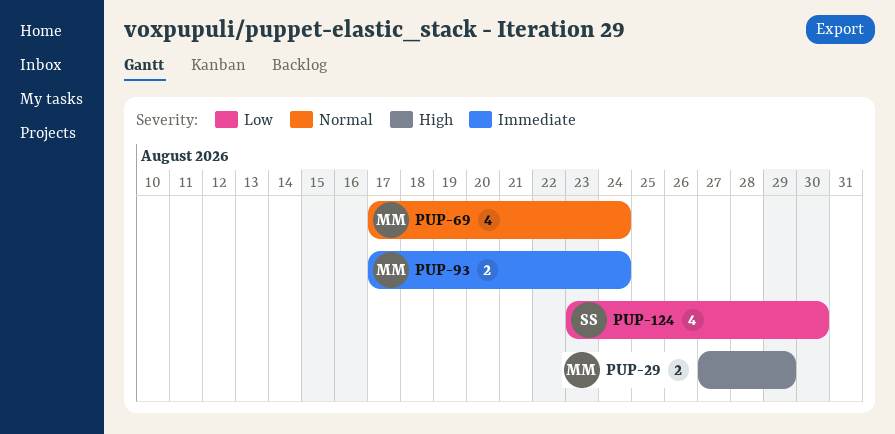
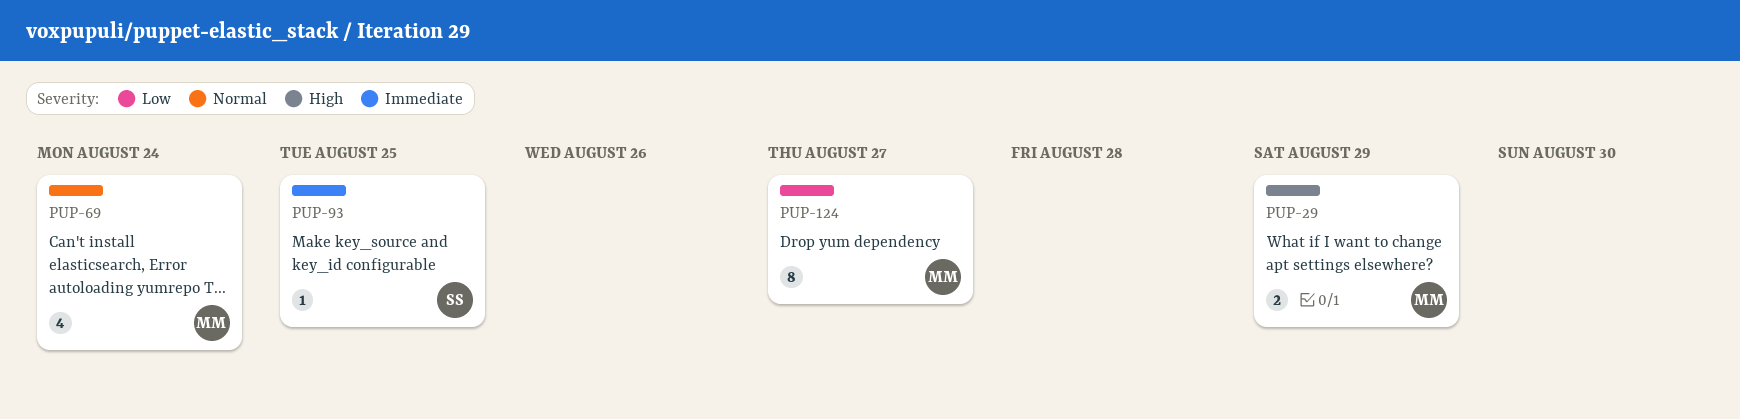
PUP-93, owner: MM -> SS
PUP-93, estimate: 2 -> 1
PUP-93, due: Aug 24 -> Aug 25
PUP-124, owner: SS -> MM
PUP-124, estimate: 4 -> 8
PUP-124, due: Aug 30 -> Aug 27

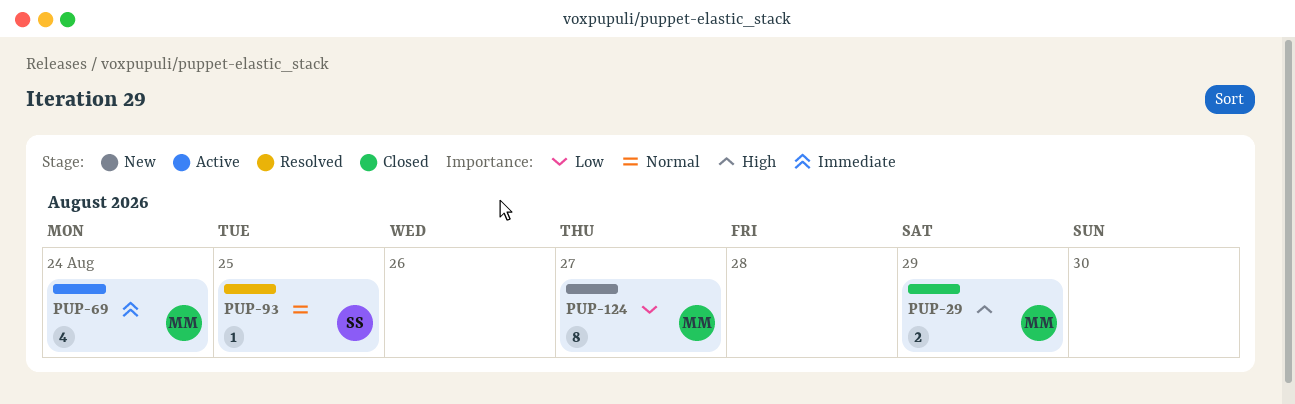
PUP-69, priority: Normal -> Immediate
PUP-93, priority: Immediate -> Normal

